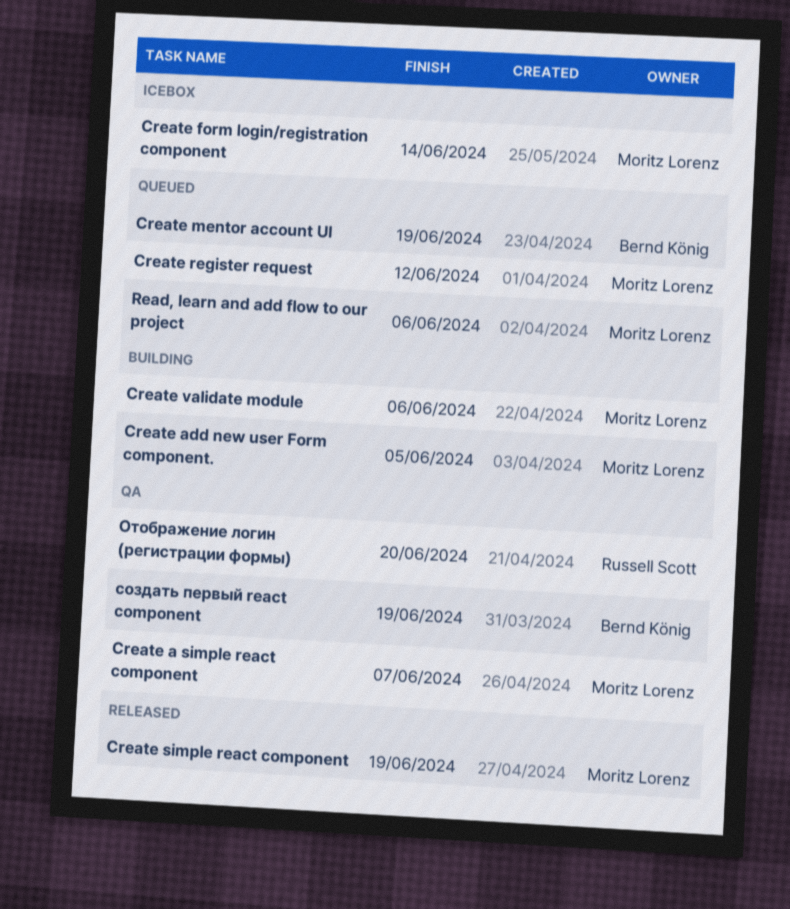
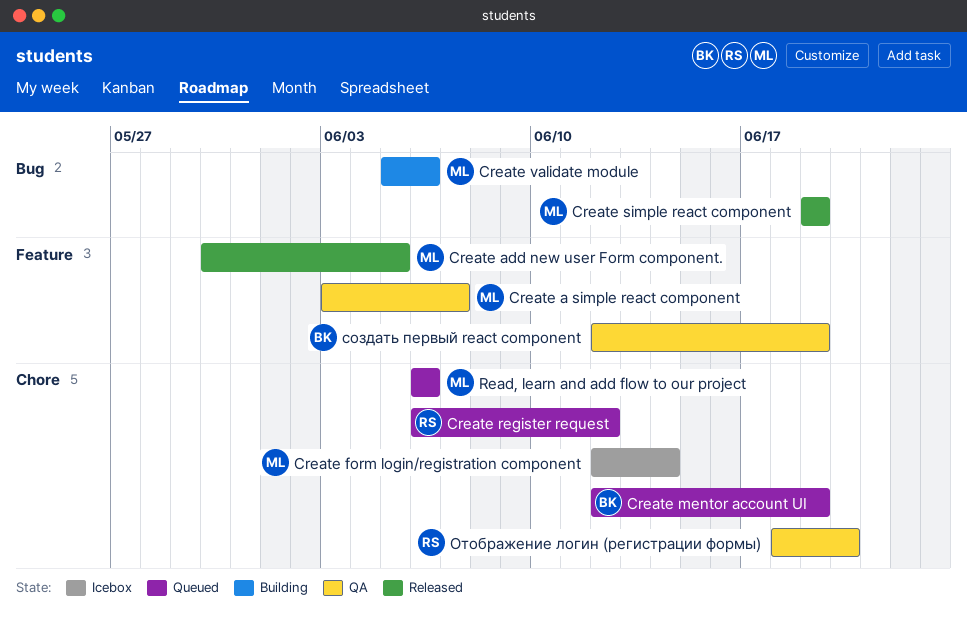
Create add new user Form component., status: Building -> Released
Create register request, owner: Moritz Lorenz -> Russell Scott

